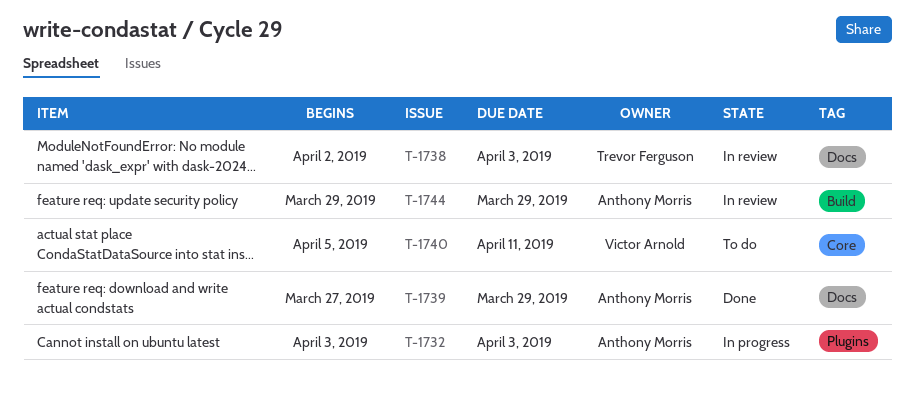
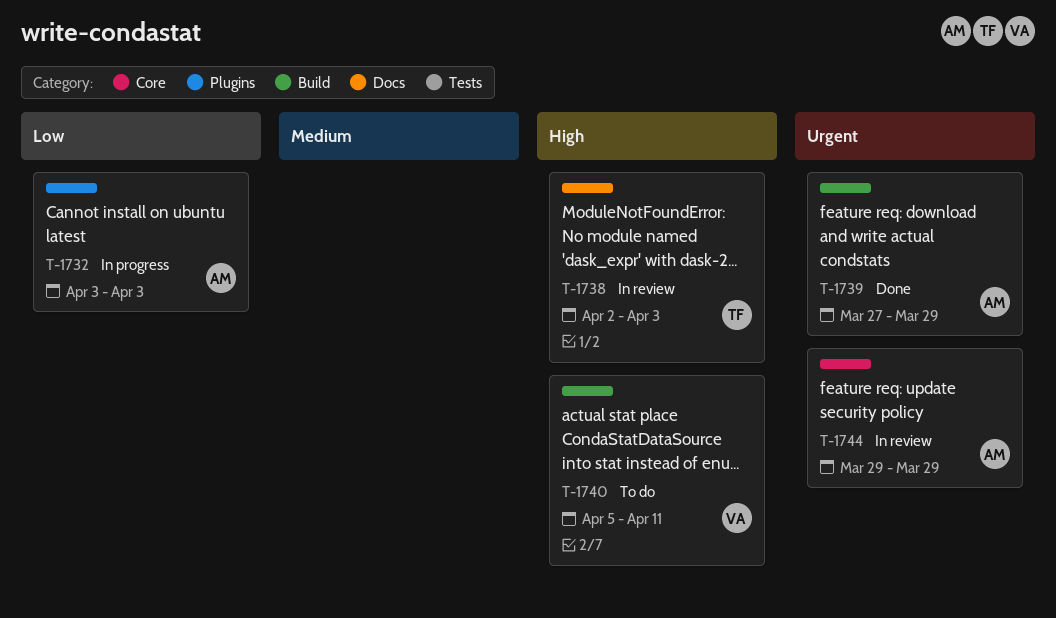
T-1739, label: Docs -> Build
T-1740, label: Core -> Build
T-1744, label: Build -> Core

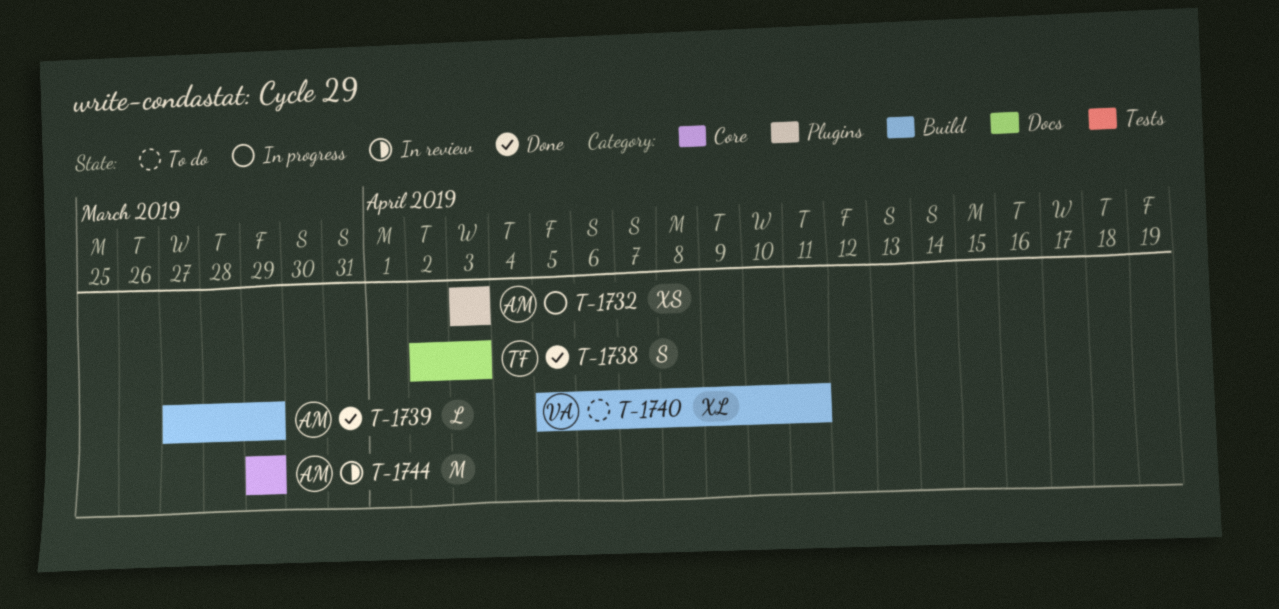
T-1738, status: In review -> Done

